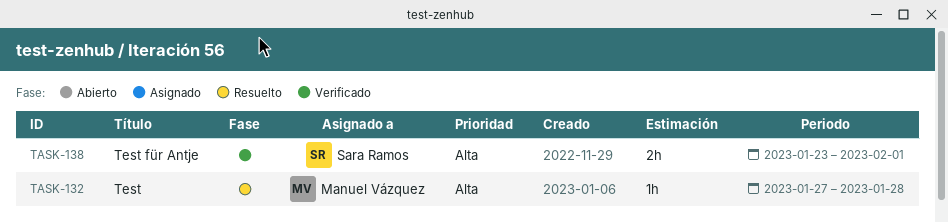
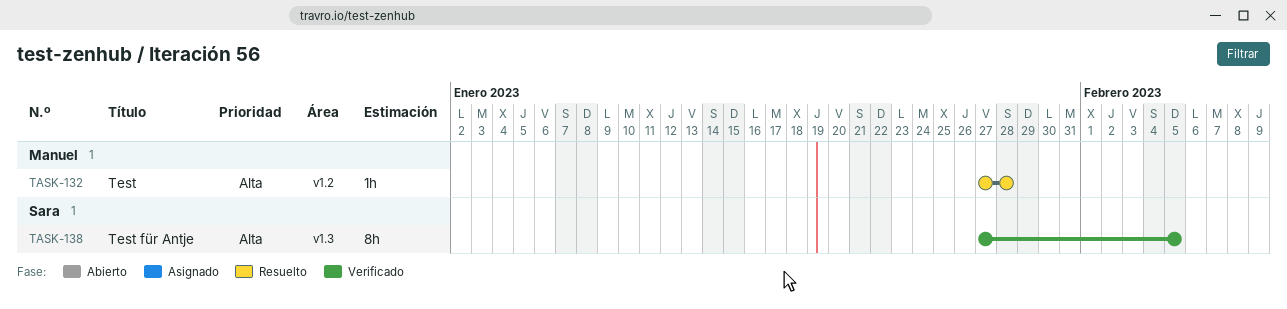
TASK-138, estimate: 2h -> 8h
TASK-138, start: Jan 23 -> Jan 27
TASK-138, due: Feb 1 -> Feb 5

